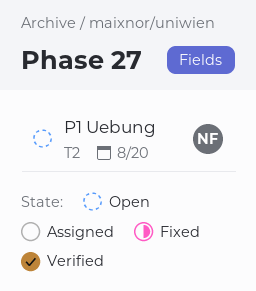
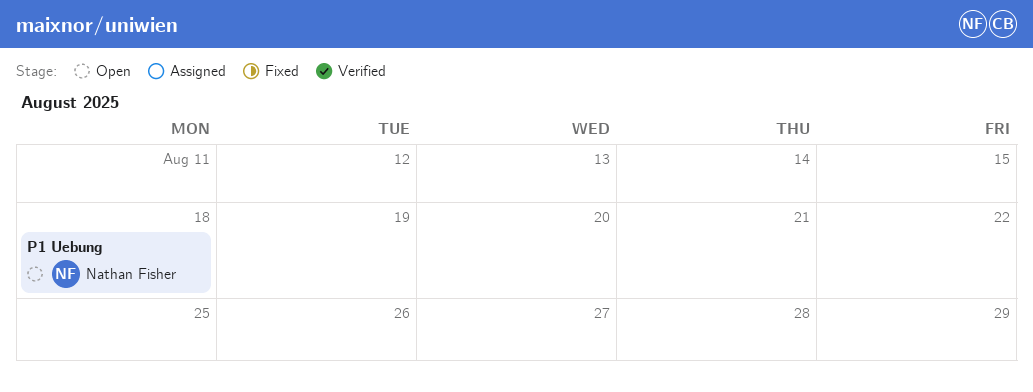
P1 Uebung, due: Aug 20 -> Aug 18

